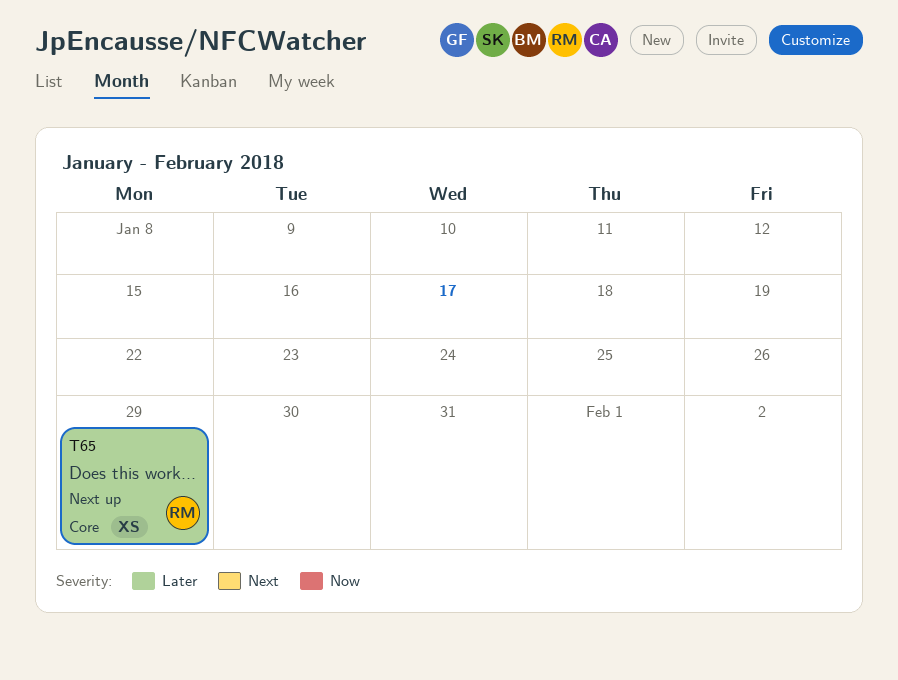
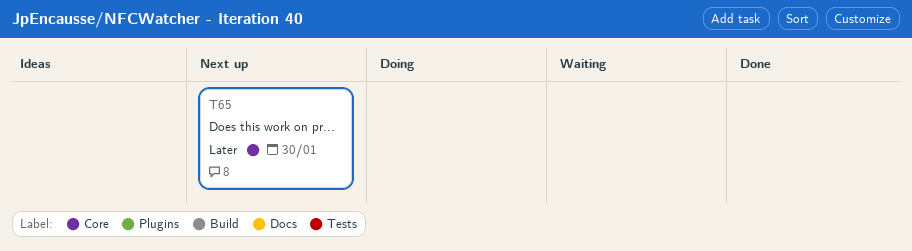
T65, due: Jan 29 -> Jan 30

